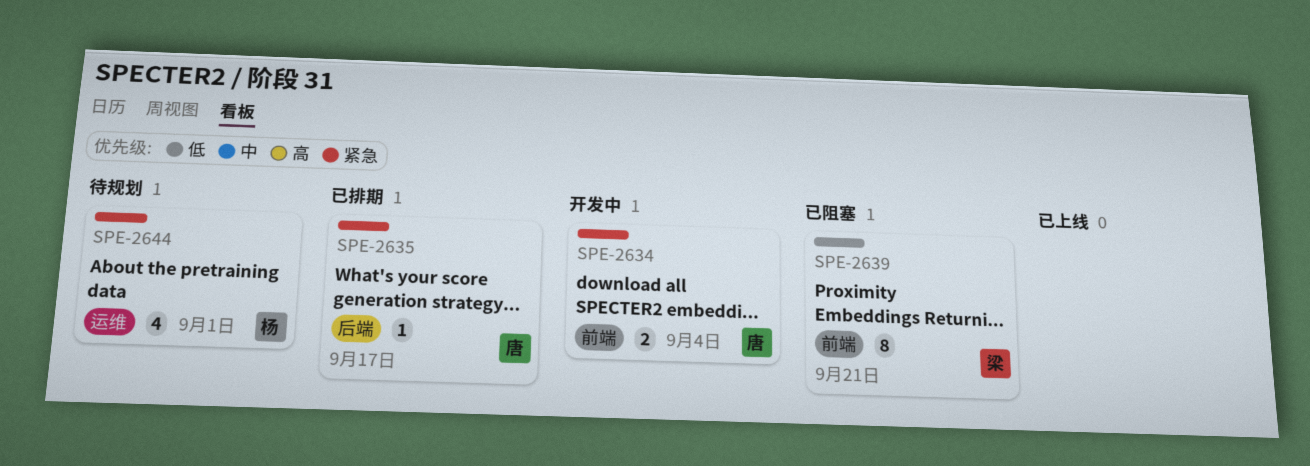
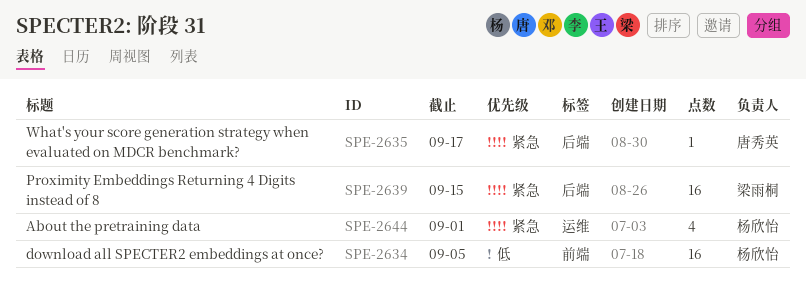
SPE-2634, owner: 唐秀英 -> 杨欣怡
SPE-2634, priority: 紧急 -> 低
SPE-2634, estimate: 2 -> 16
SPE-2634, due: Sep 4 -> Sep 5
SPE-2639, priority: 低 -> 紧急
SPE-2639, label: 前端 -> 后端
SPE-2639, estimate: 8 -> 16
SPE-2639, due: Sep 21 -> Sep 15

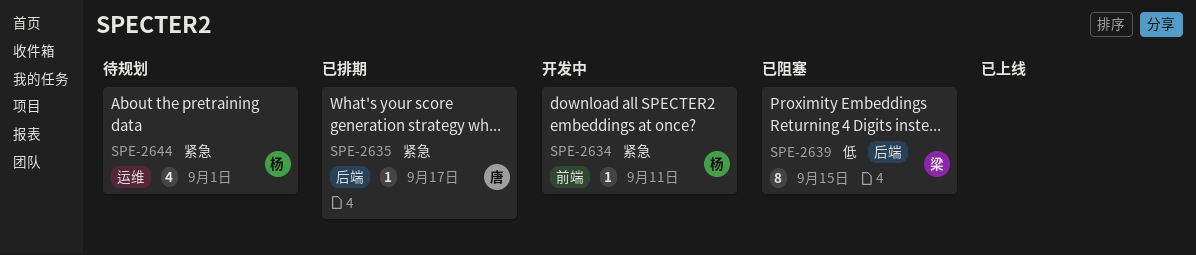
SPE-2634, priority: 低 -> 紧急
SPE-2634, estimate: 16 -> 1
SPE-2634, due: Sep 5 -> Sep 11
SPE-2639, priority: 紧急 -> 低
SPE-2639, estimate: 16 -> 8

